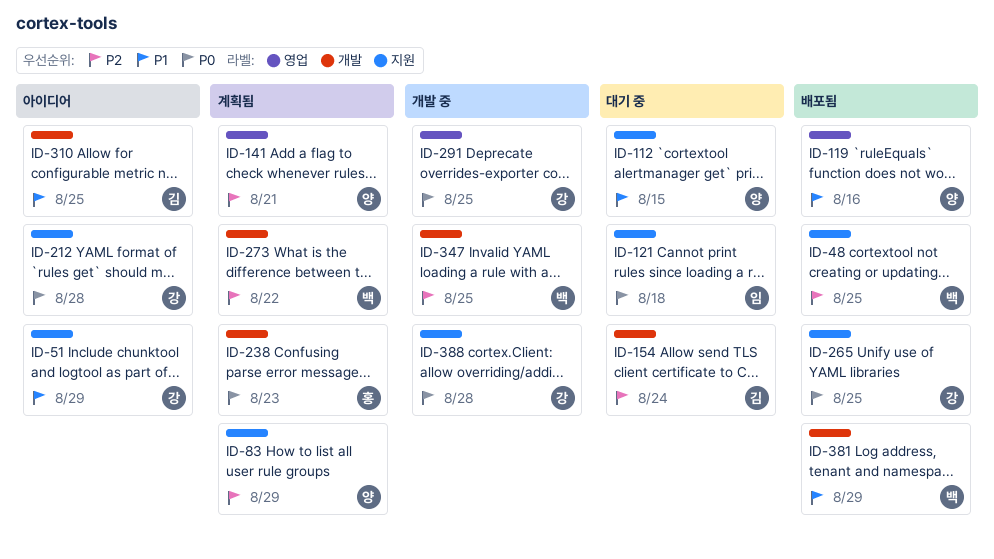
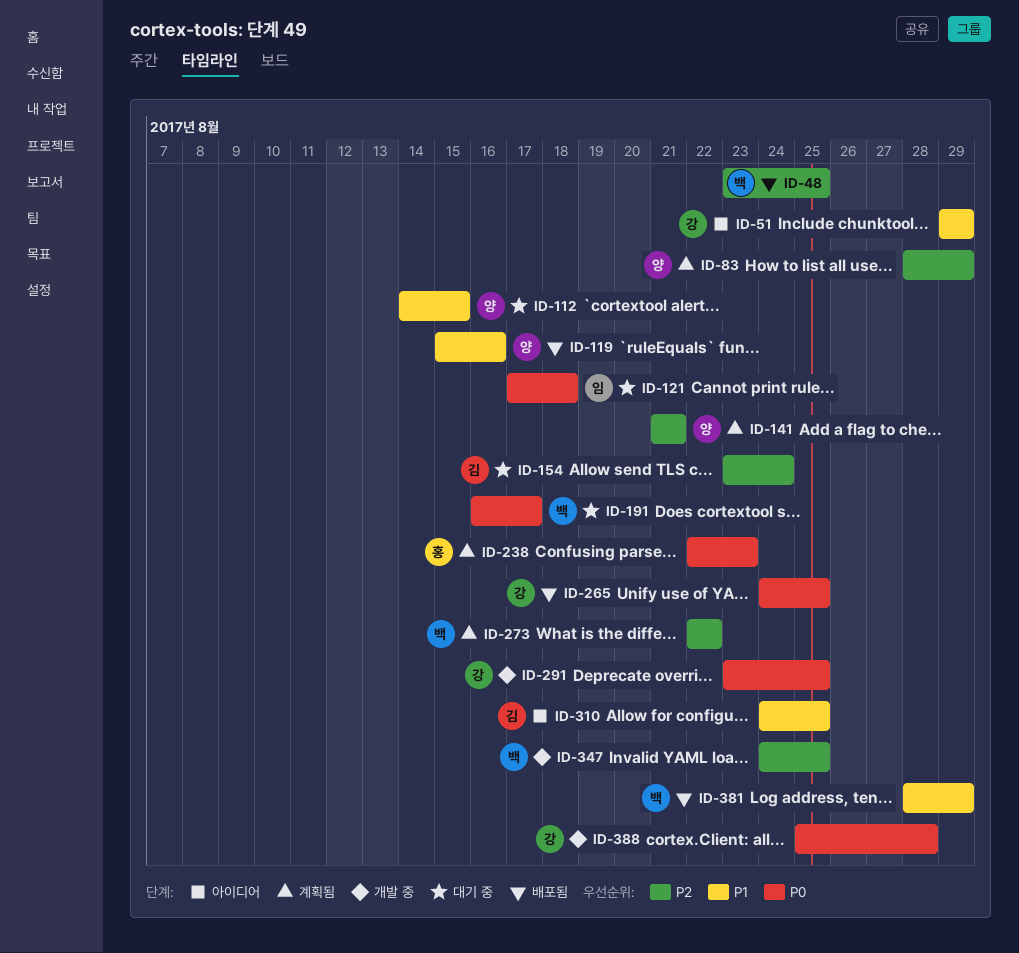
ID-191: none -> present
ID-212: present -> none

